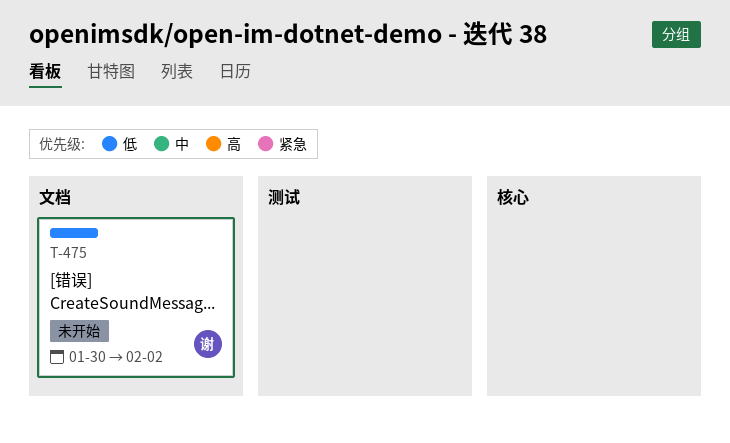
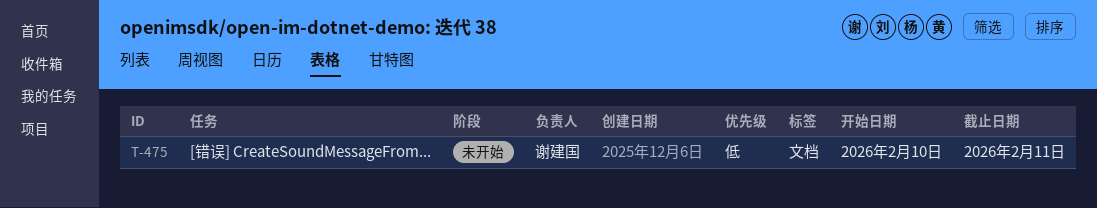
T-475, start: Jan 30 -> Feb 10
T-475, due: Feb 2 -> Feb 11

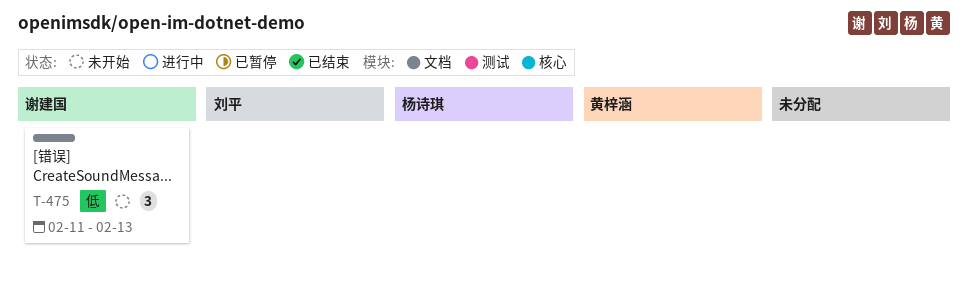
T-475, start: Feb 10 -> Feb 11
T-475, due: Feb 11 -> Feb 13

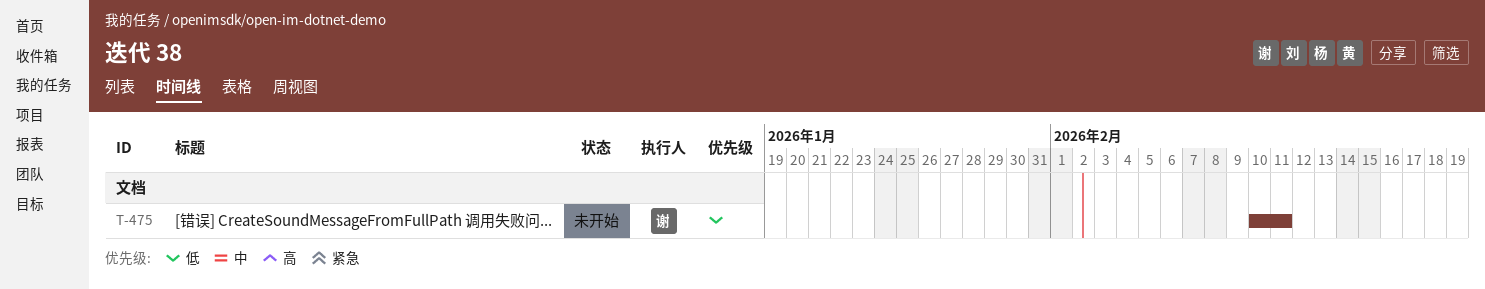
T-475, start: Feb 11 -> Feb 10
T-475, due: Feb 13 -> Feb 11

